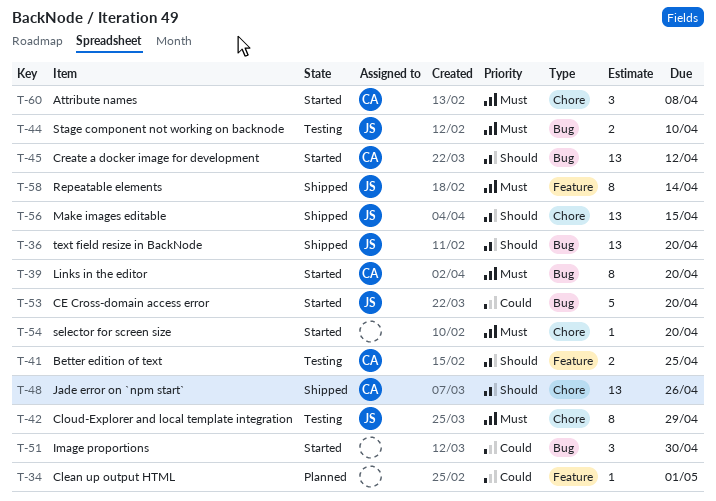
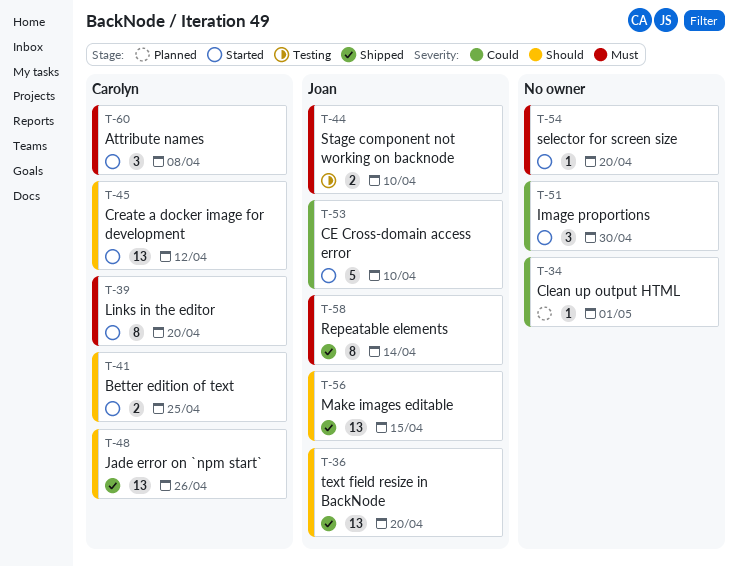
T-41, status: Testing -> Started
T-42: present -> none
T-53, due: Apr 20 -> Apr 10

